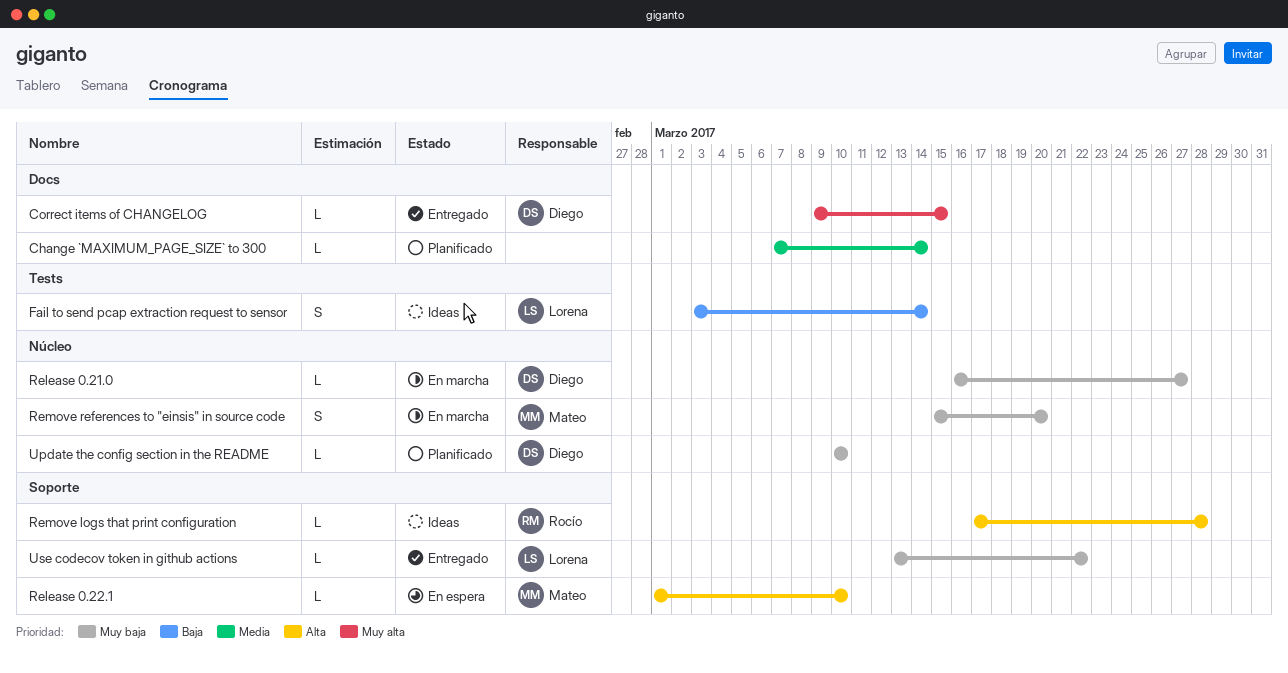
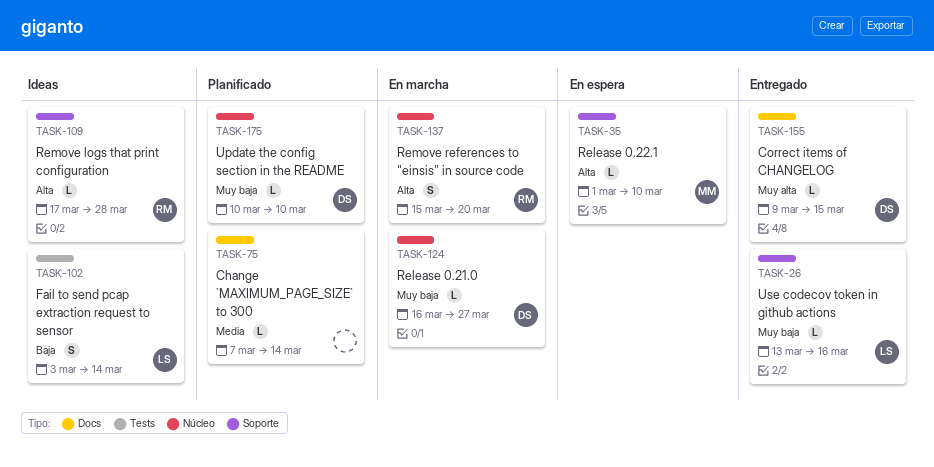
Remove references to "einsis" in source code, owner: Mateo -> Rocío
Remove references to "einsis" in source code, priority: Muy baja -> Alta
Use codecov token in github actions, due: Mar 22 -> Mar 16

